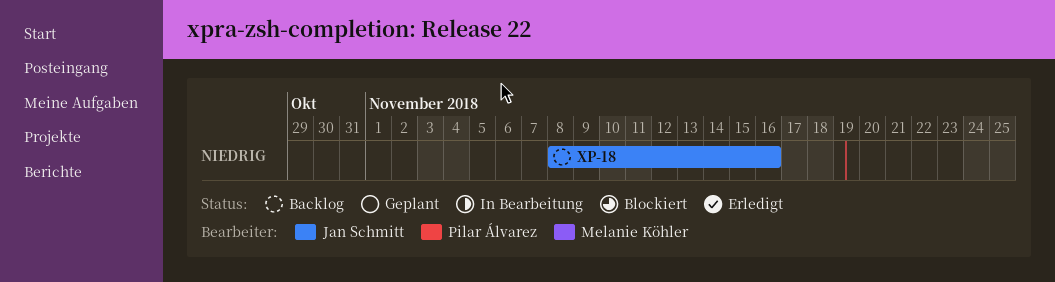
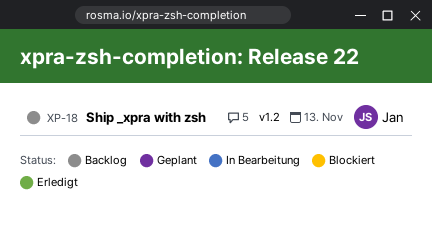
XP-18, due: Nov 16 -> Nov 13

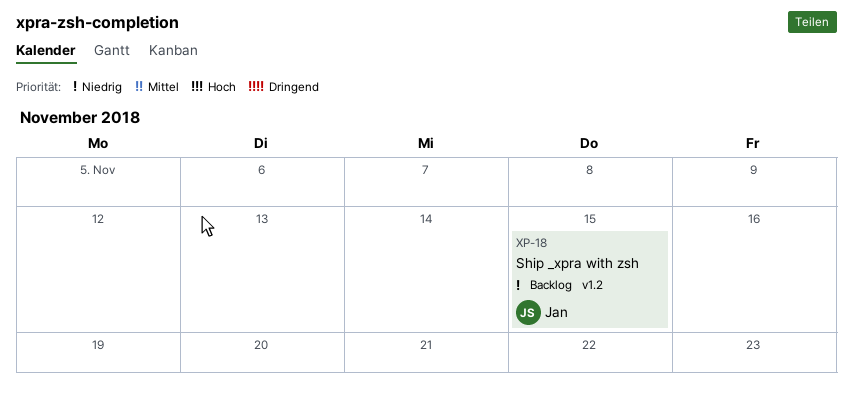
XP-18, due: Nov 13 -> Nov 15

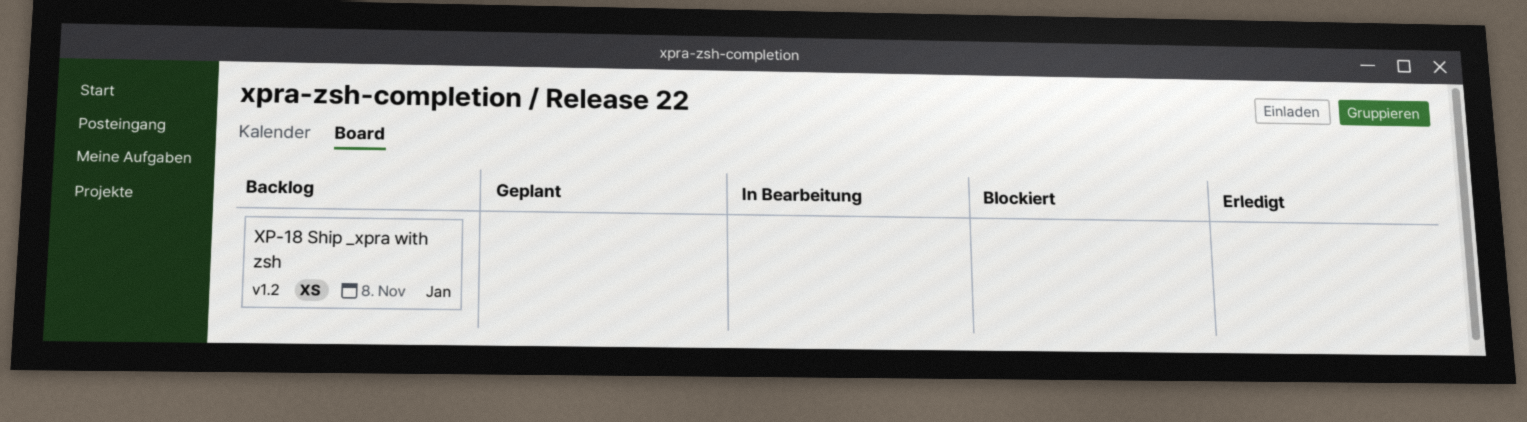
XP-18, due: Nov 15 -> Nov 8

